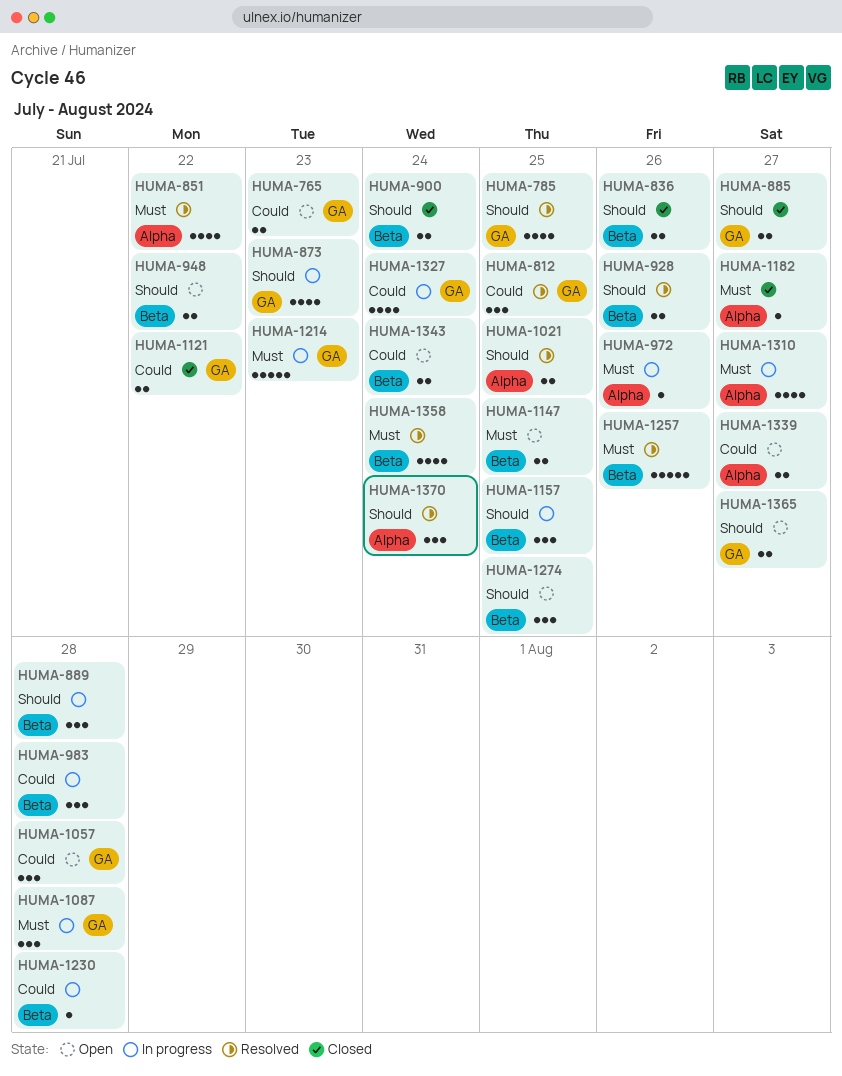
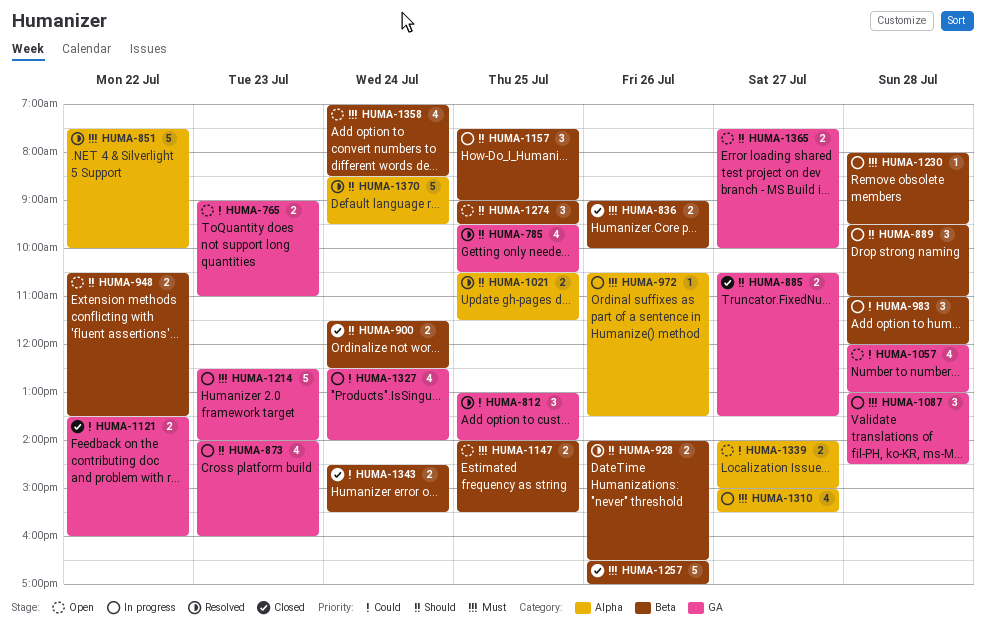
HUMA-836, priority: Should -> Must
HUMA-851, estimate: 4 -> 5
HUMA-1057, estimate: 3 -> 4
HUMA-1182: present -> none
HUMA-1230, priority: Could -> Must
HUMA-1257, status: Resolved -> Closed
HUMA-1343, status: Open -> Closed
HUMA-1358, status: Resolved -> Open
HUMA-1370, estimate: 3 -> 5

